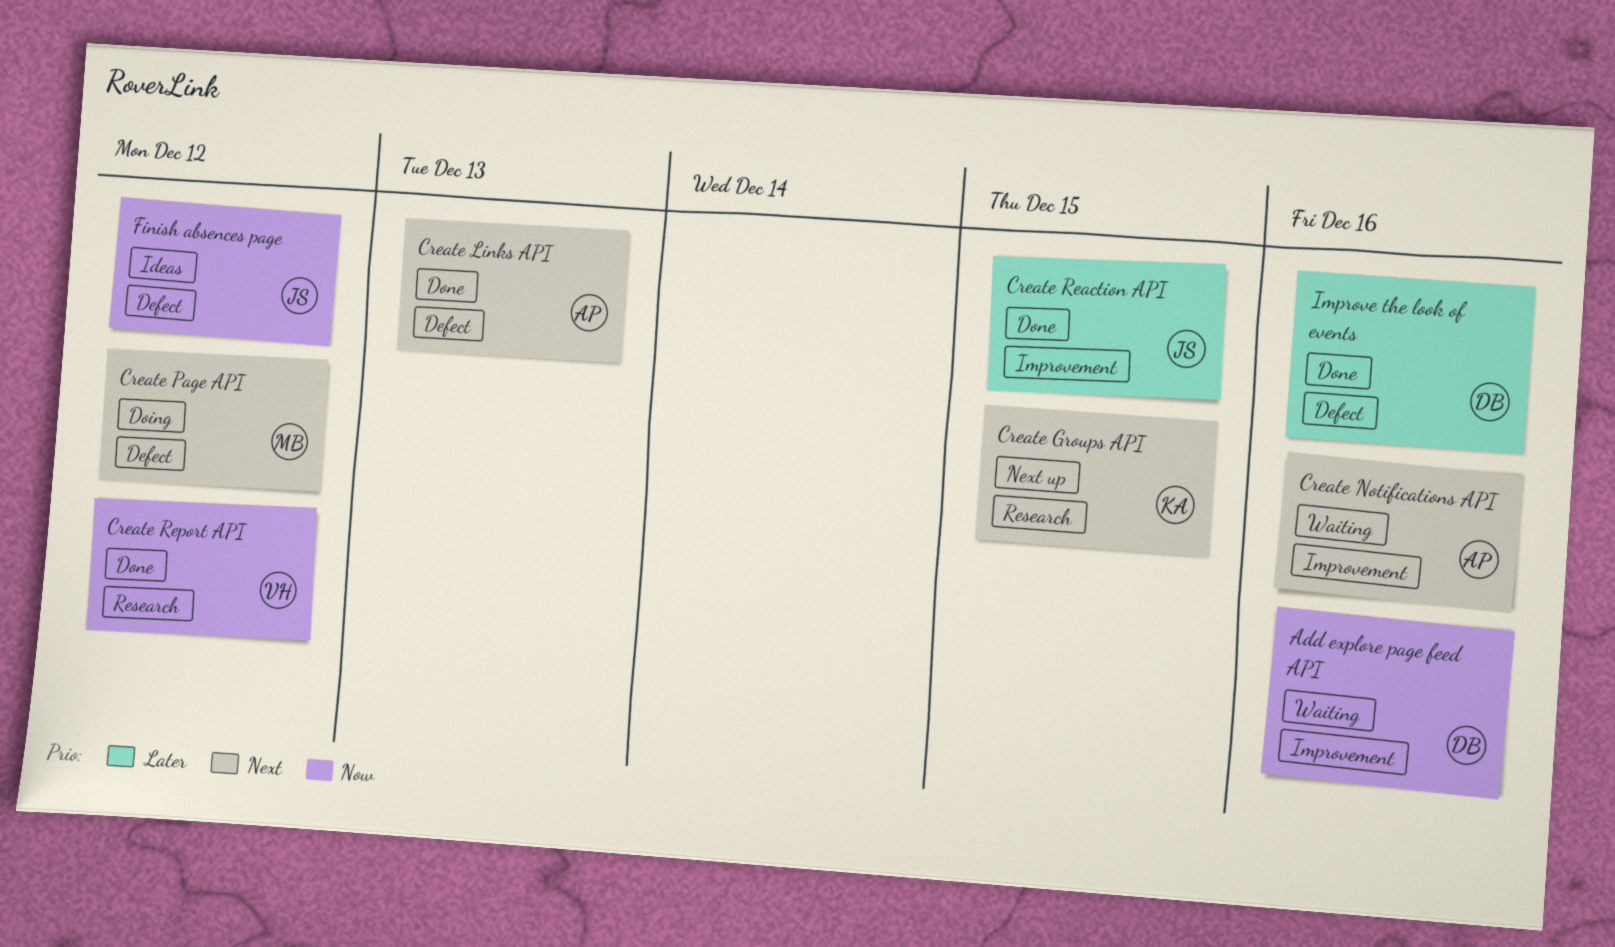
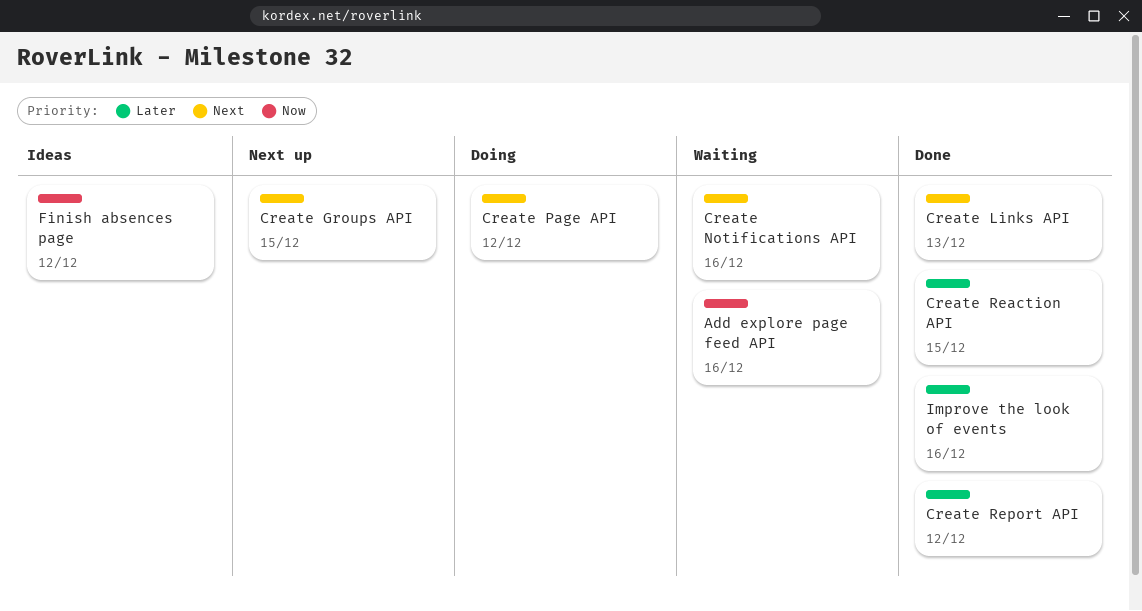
Create Report API, priority: Now -> Later

